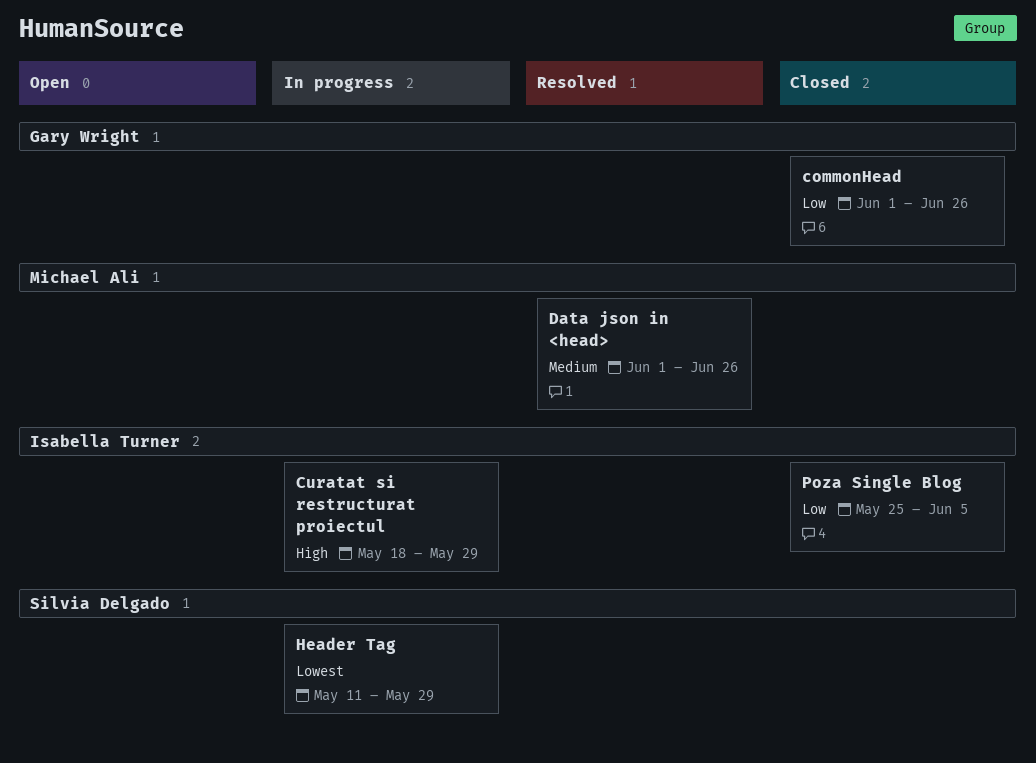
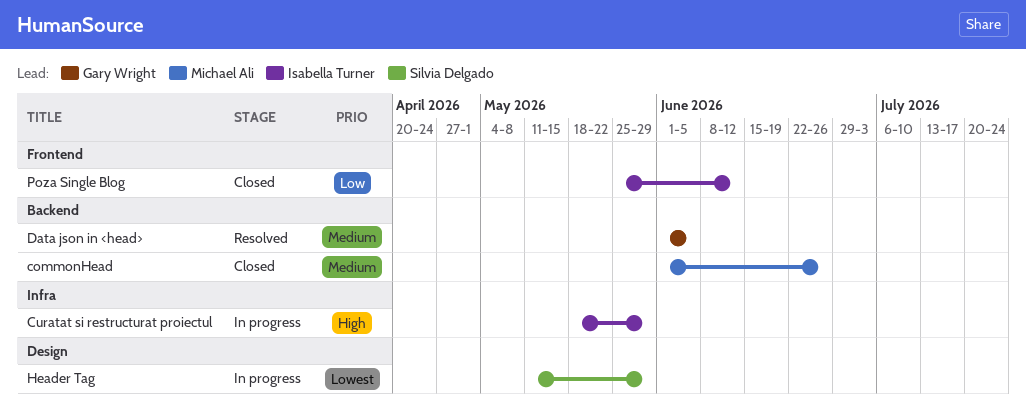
commonHead, owner: Gary Wright -> Michael Ali
commonHead, priority: Low -> Medium
Data json in <head>, owner: Michael Ali -> Gary Wright
Data json in <head>, due: Jun 26 -> Jun 5
Poza Single Blog, due: Jun 5 -> Jun 12

